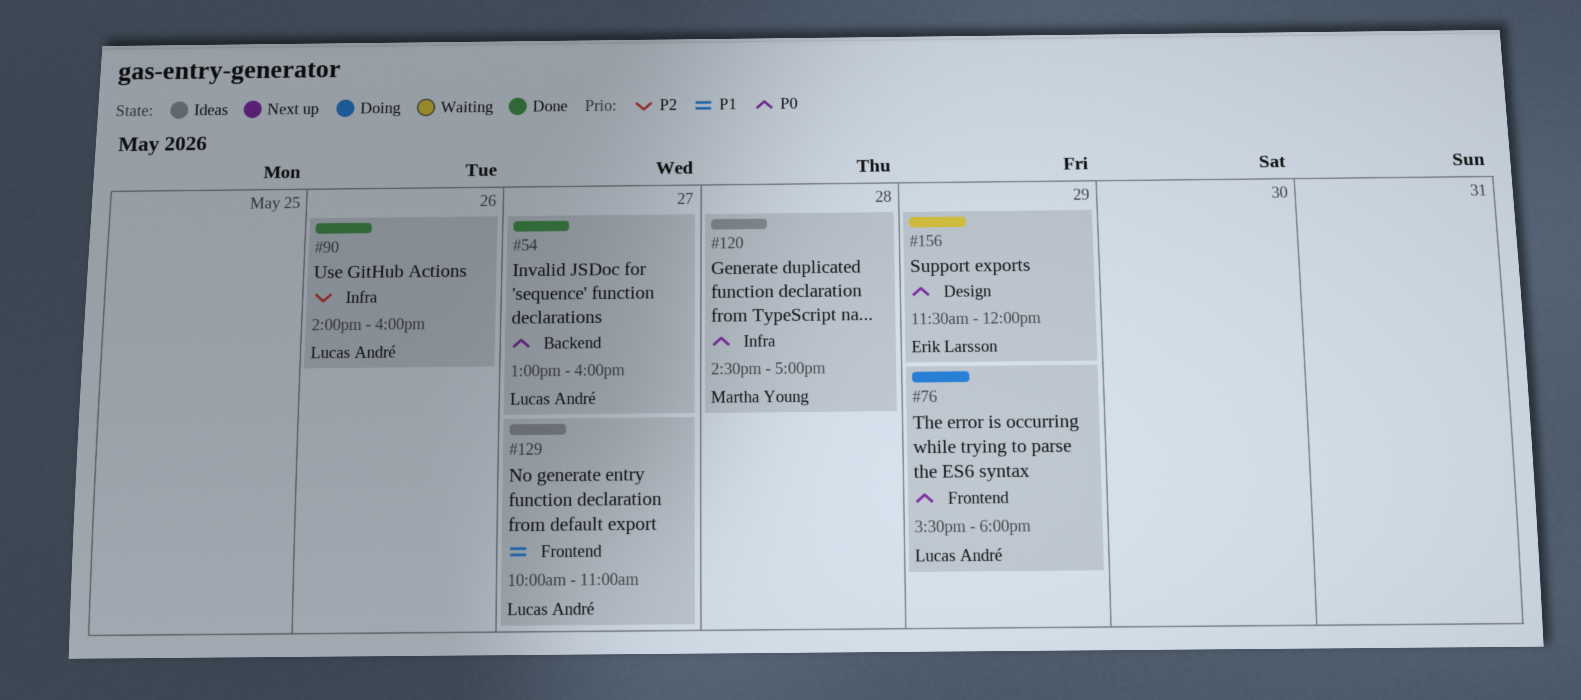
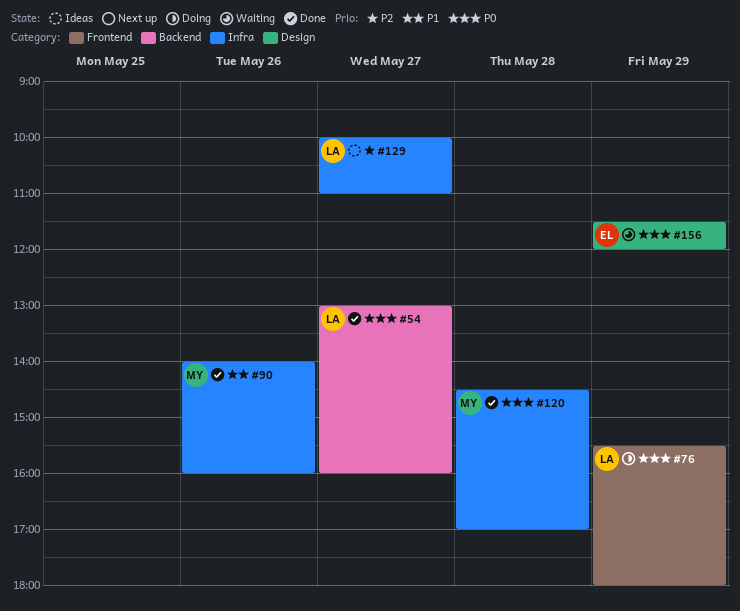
#90, owner: Lucas André -> Martha Young
#90, priority: P2 -> P1
#120, status: Ideas -> Done
#129, priority: P1 -> P2
#129, label: Frontend -> Infra

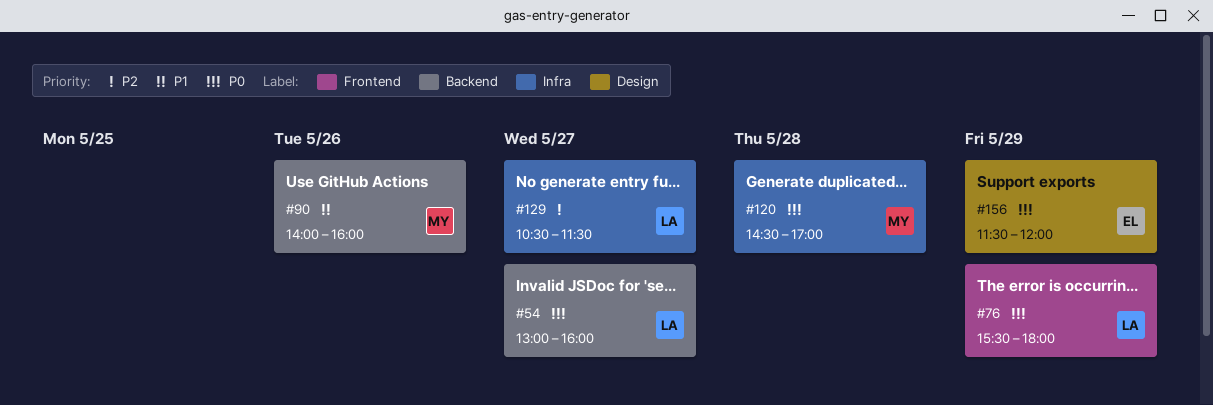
#90, label: Infra -> Backend
#129, begins: 10:00 -> 10:30
#129, ends: 11:00 -> 11:30

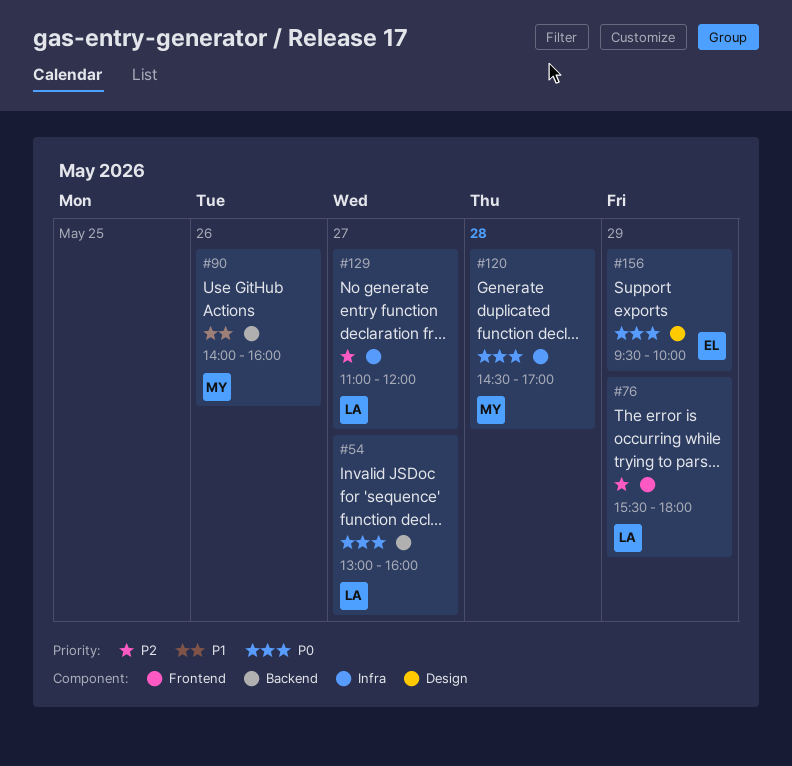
#76, priority: P0 -> P2
#129, begins: 10:30 -> 11:00
#129, ends: 11:30 -> 12:00
#156, begins: 11:30 -> 09:30
#156, ends: 12:00 -> 10:00

